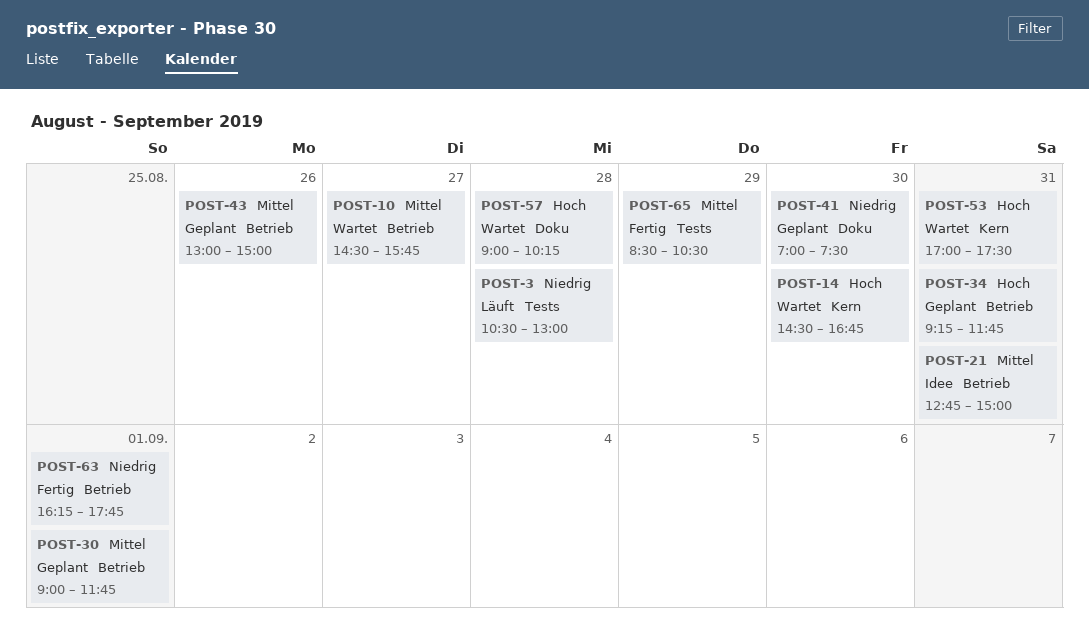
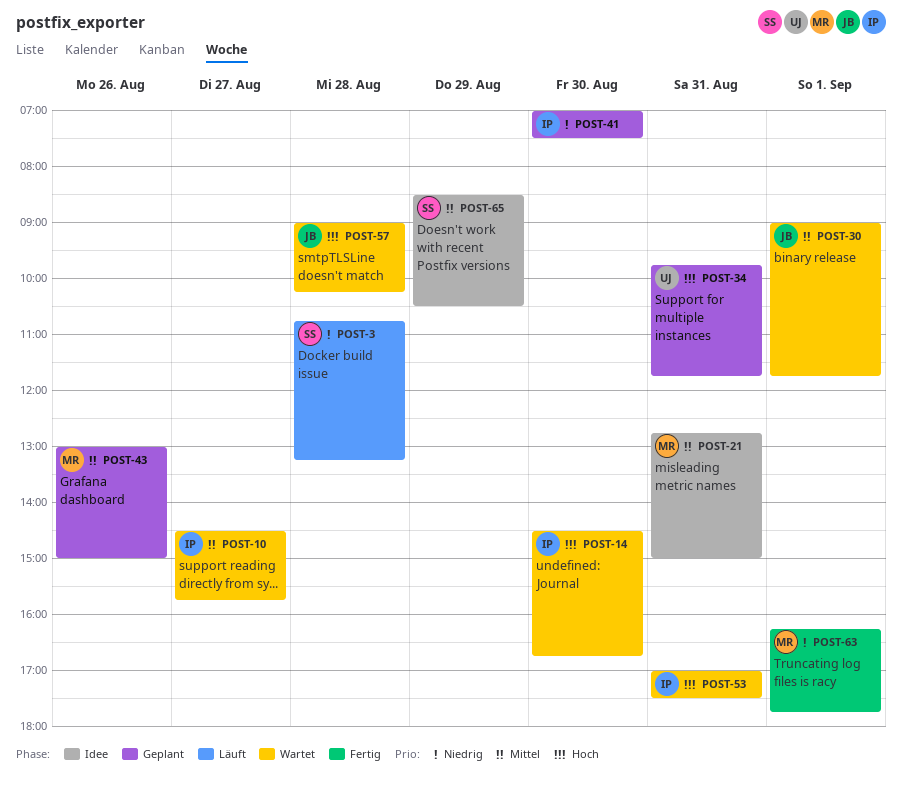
POST-3, begins: 10:30 -> 10:45
POST-3, ends: 13:00 -> 13:15
POST-30, status: Geplant -> Wartet
POST-34, begins: 09:15 -> 09:45
POST-65, status: Fertig -> Idee

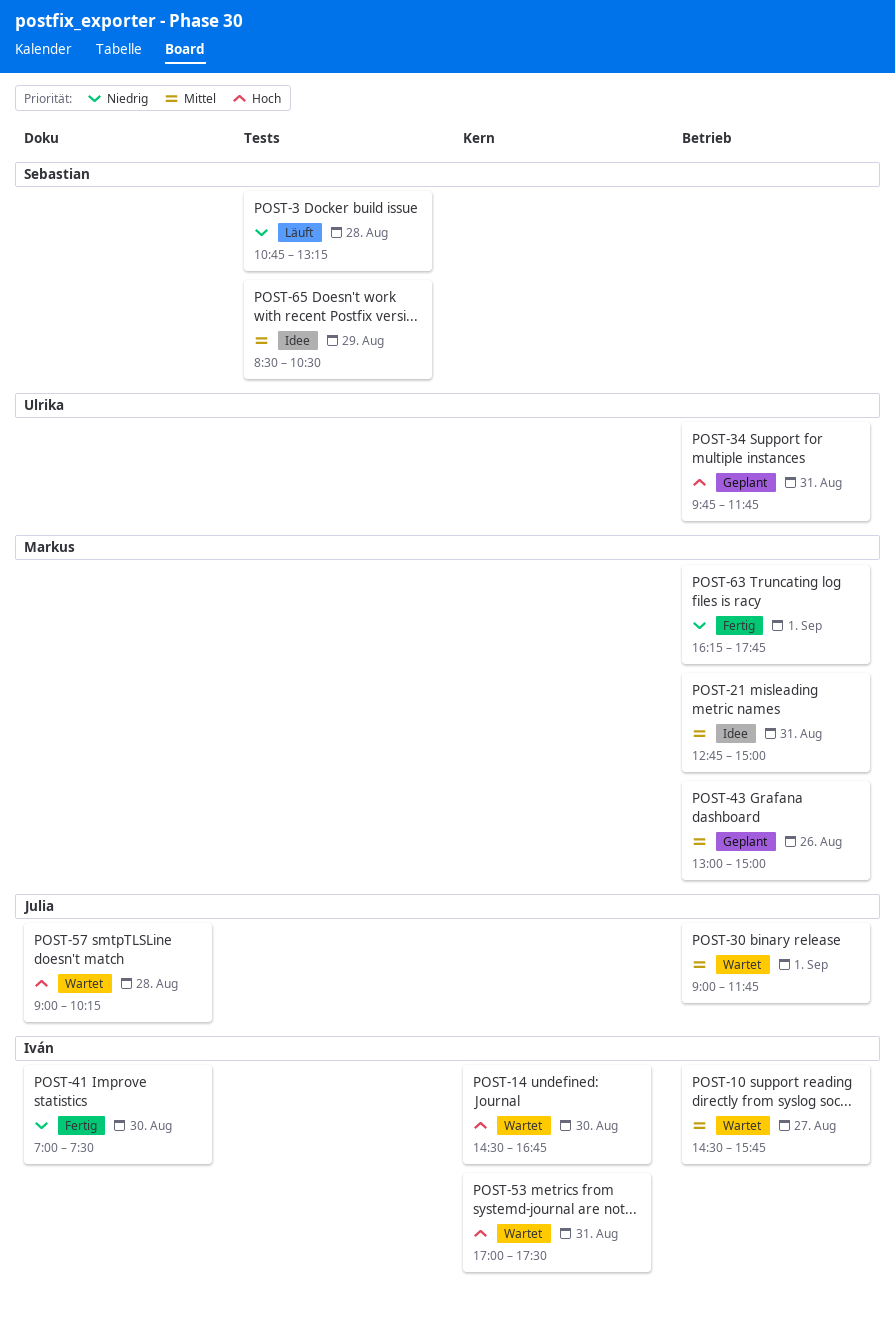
POST-41, status: Geplant -> Fertig

